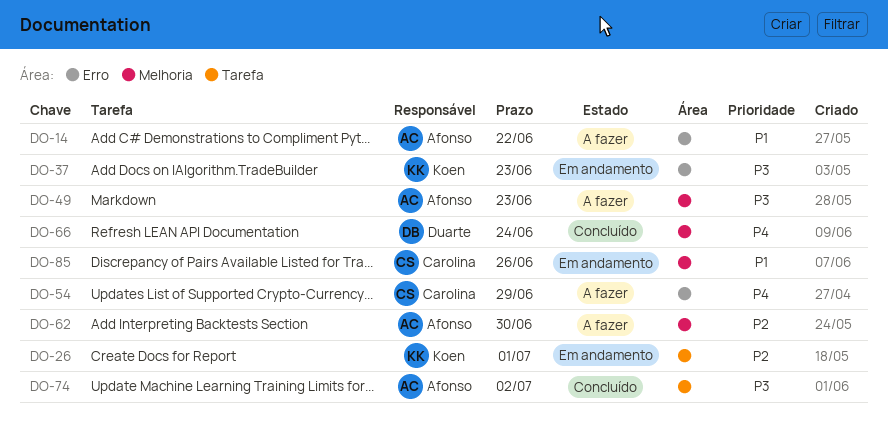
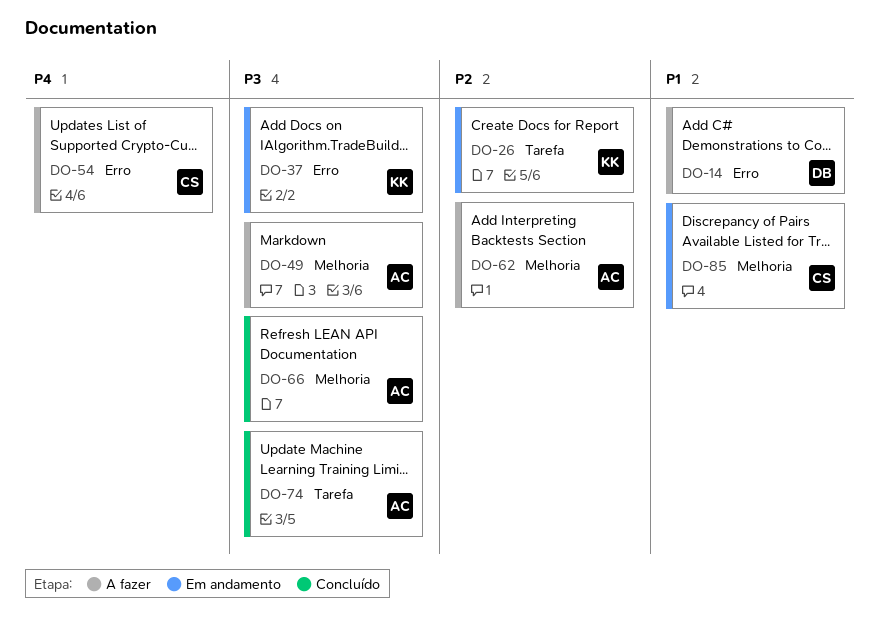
DO-14, owner: Afonso -> Duarte
DO-66, owner: Duarte -> Afonso
DO-66, priority: P4 -> P3

